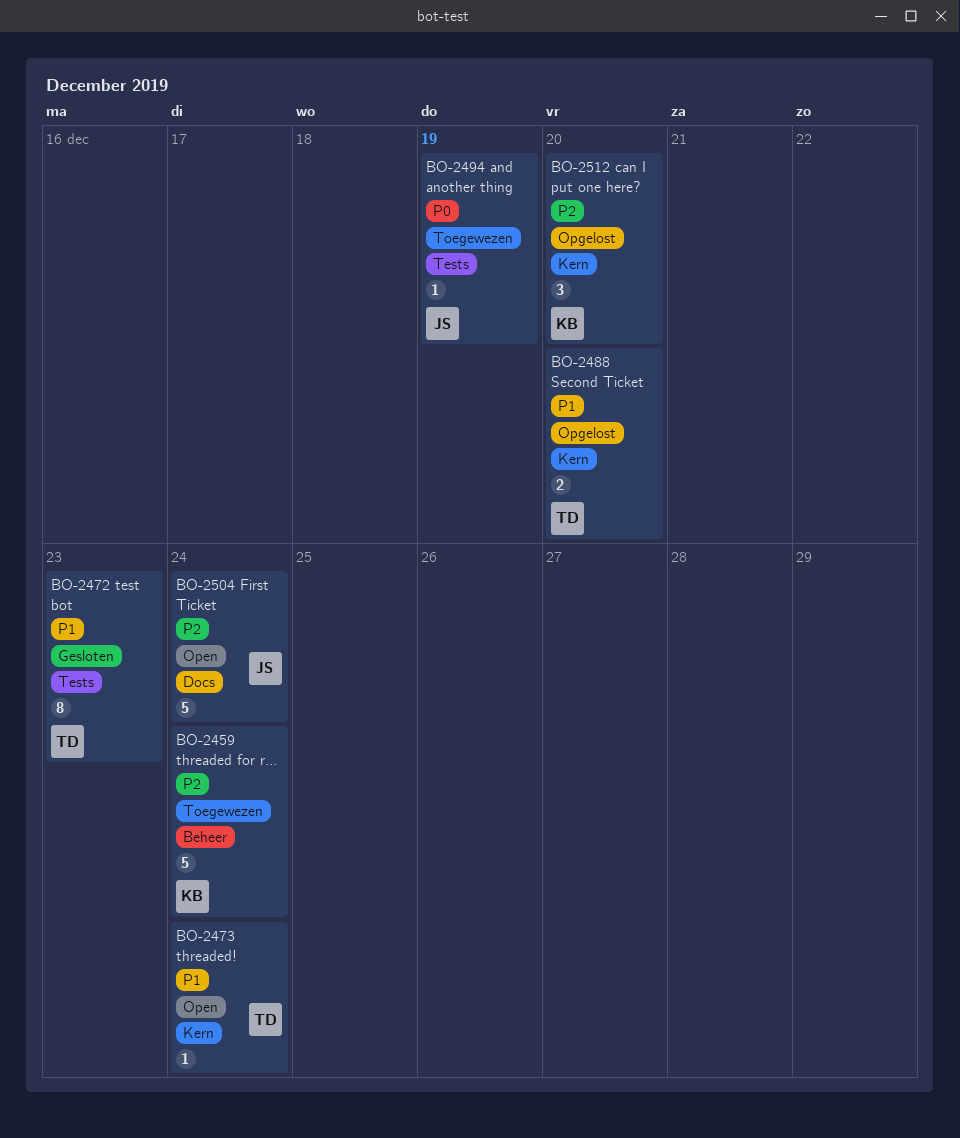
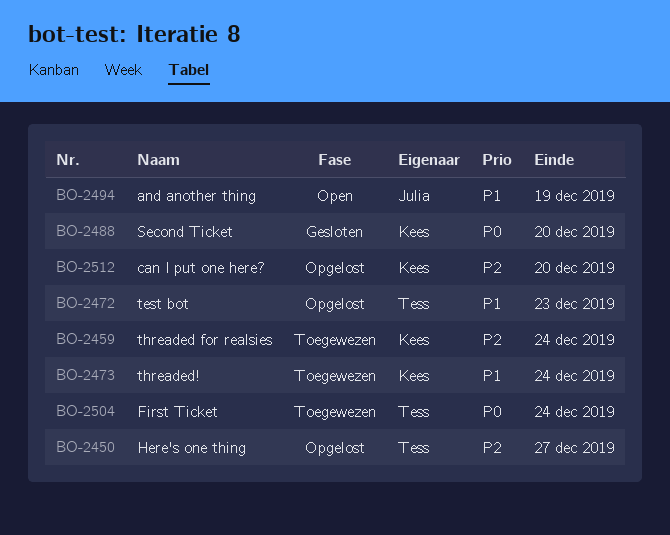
BO-2450: none -> present
BO-2472, status: Gesloten -> Opgelost
BO-2473, status: Open -> Toegewezen
BO-2473, owner: Tess -> Kees
BO-2488, status: Opgelost -> Gesloten
BO-2488, owner: Tess -> Kees
BO-2488, priority: P1 -> P0
BO-2494, status: Toegewezen -> Open
BO-2494, priority: P0 -> P1
BO-2504, status: Open -> Toegewezen
BO-2504, owner: Julia -> Tess
BO-2504, priority: P2 -> P0

